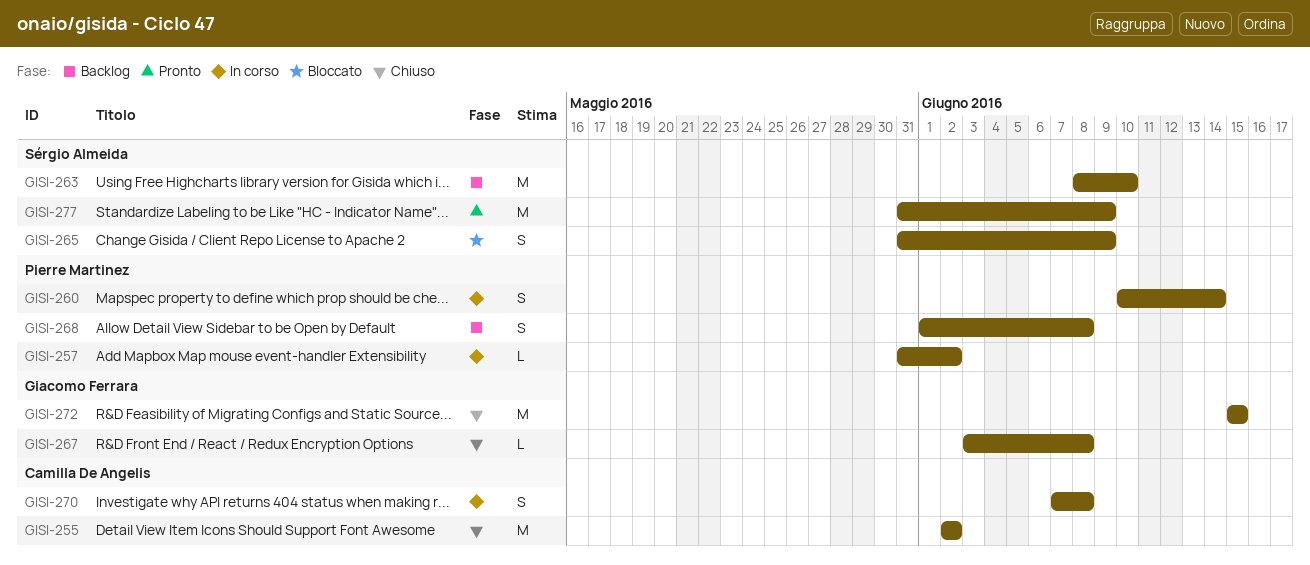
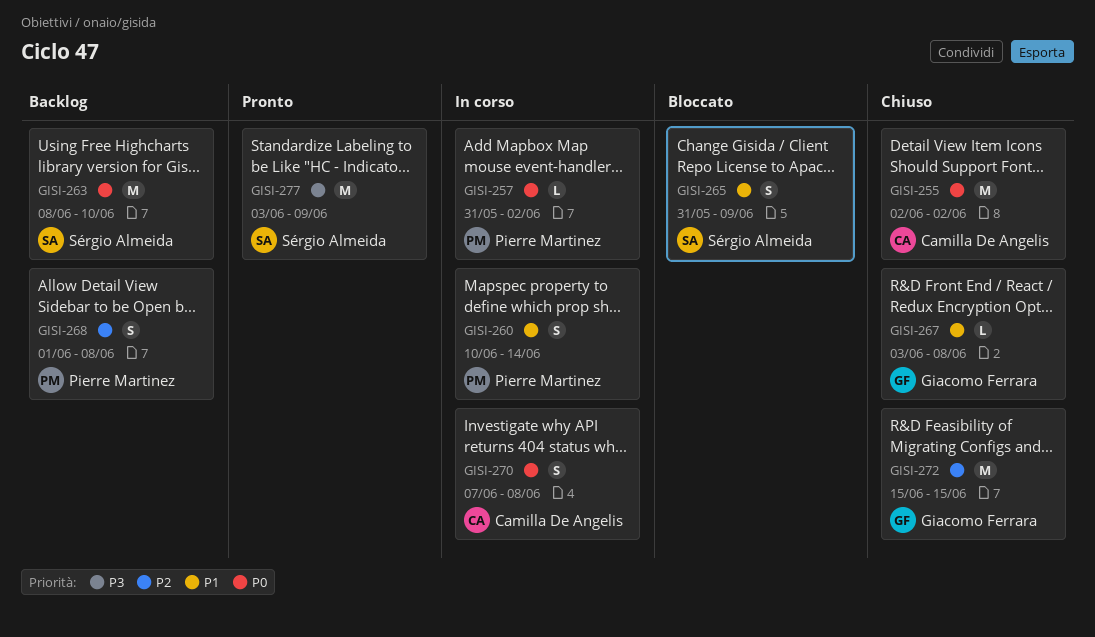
GISI-277, start: May 31 -> Jun 3

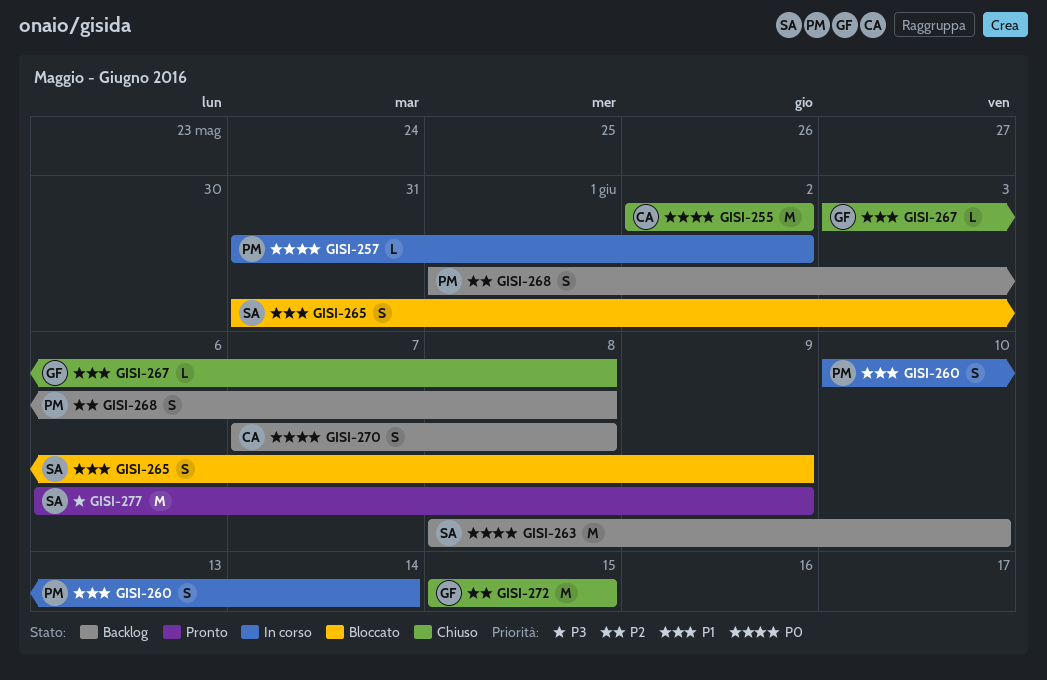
GISI-270, status: In corso -> Backlog
GISI-277, start: Jun 3 -> Jun 6

